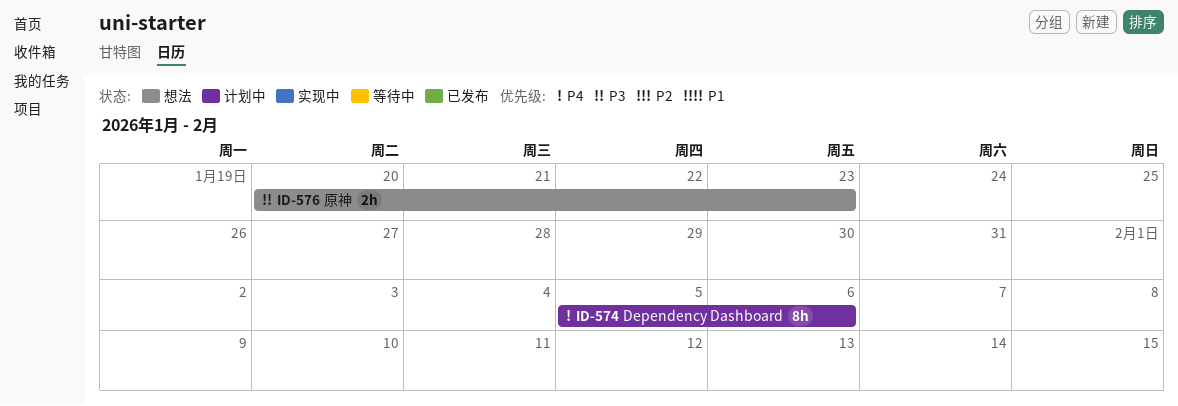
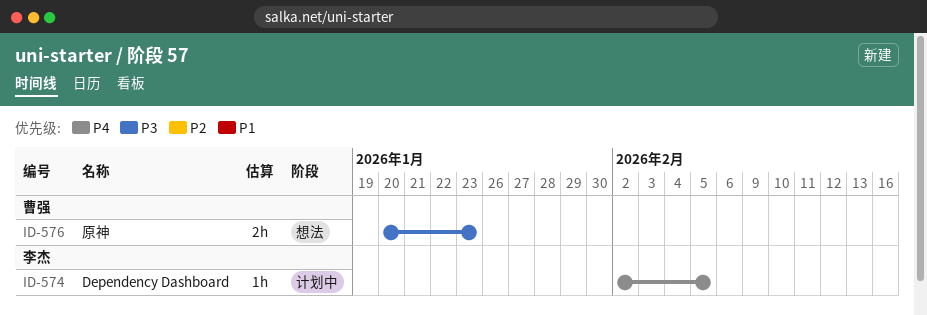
ID-574, estimate: 8h -> 1h
ID-574, start: Feb 5 -> Feb 2
ID-574, due: Feb 6 -> Feb 5

